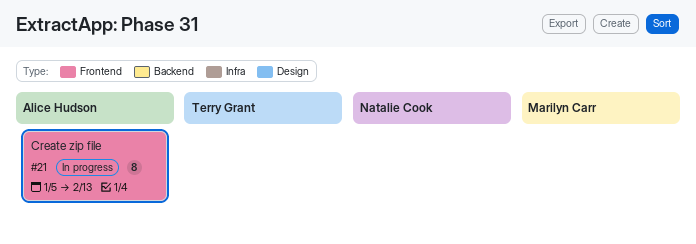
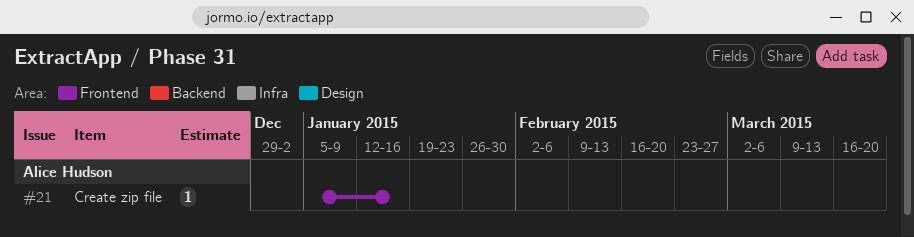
#21, estimate: 8 -> 1
#21, due: Feb 13 -> Jan 16

